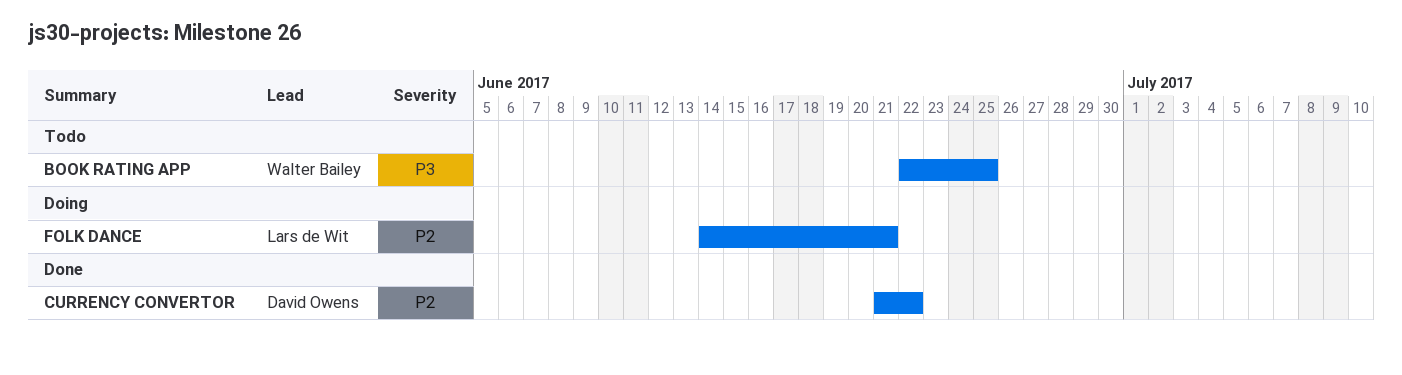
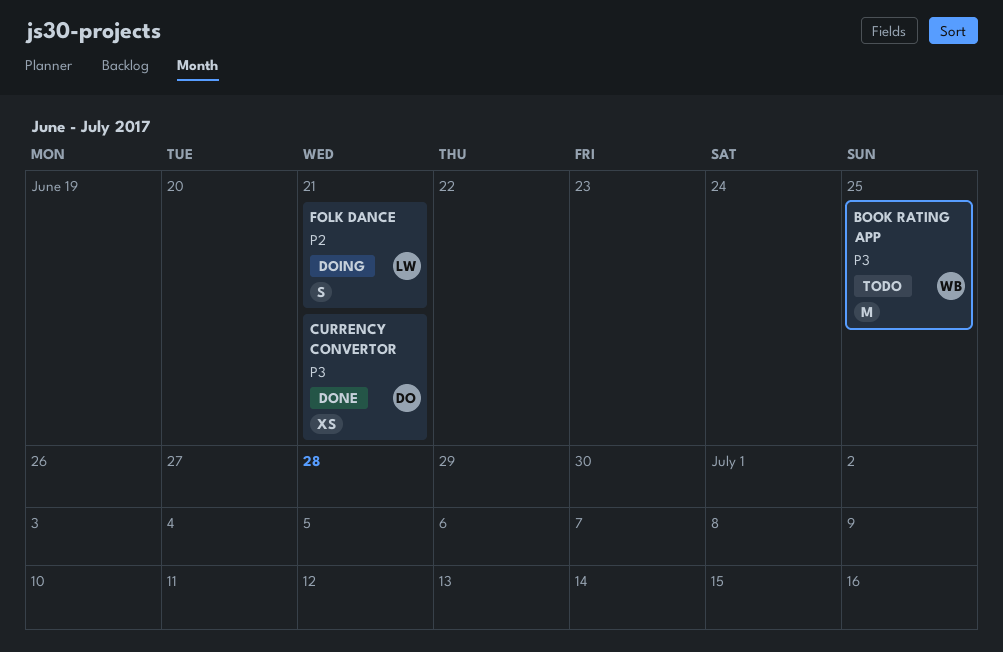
CURRENCY CONVERTOR, priority: P2 -> P3
CURRENCY CONVERTOR, due: Jun 22 -> Jun 21

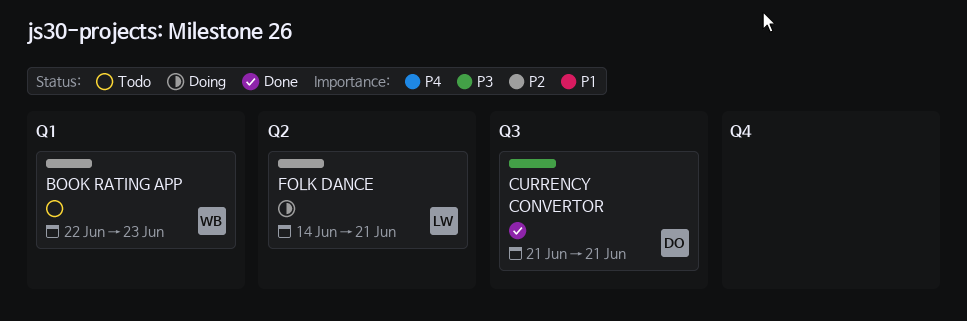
BOOK RATING APP, priority: P3 -> P2
BOOK RATING APP, due: Jun 25 -> Jun 23

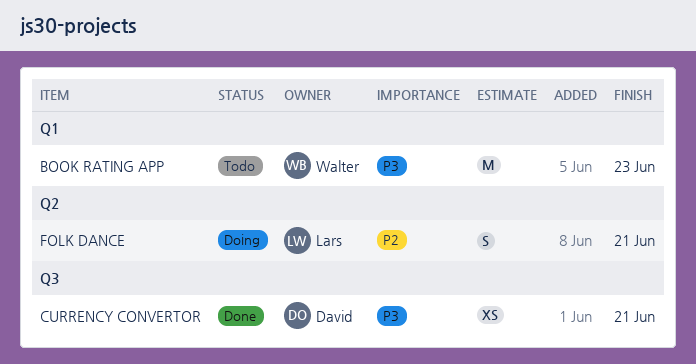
BOOK RATING APP, priority: P2 -> P3

